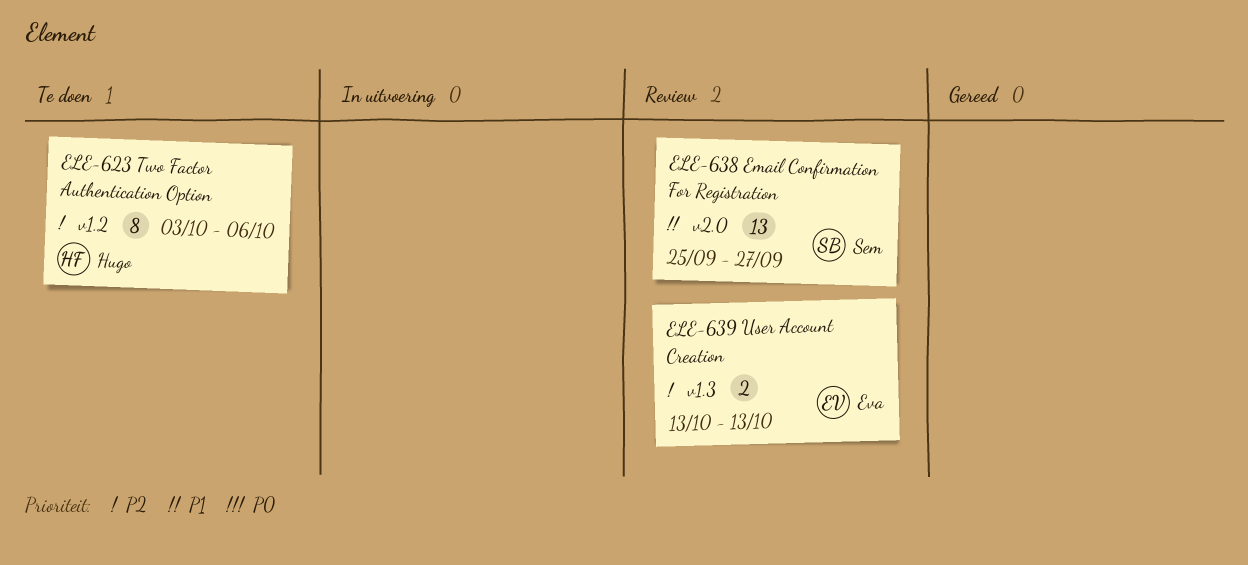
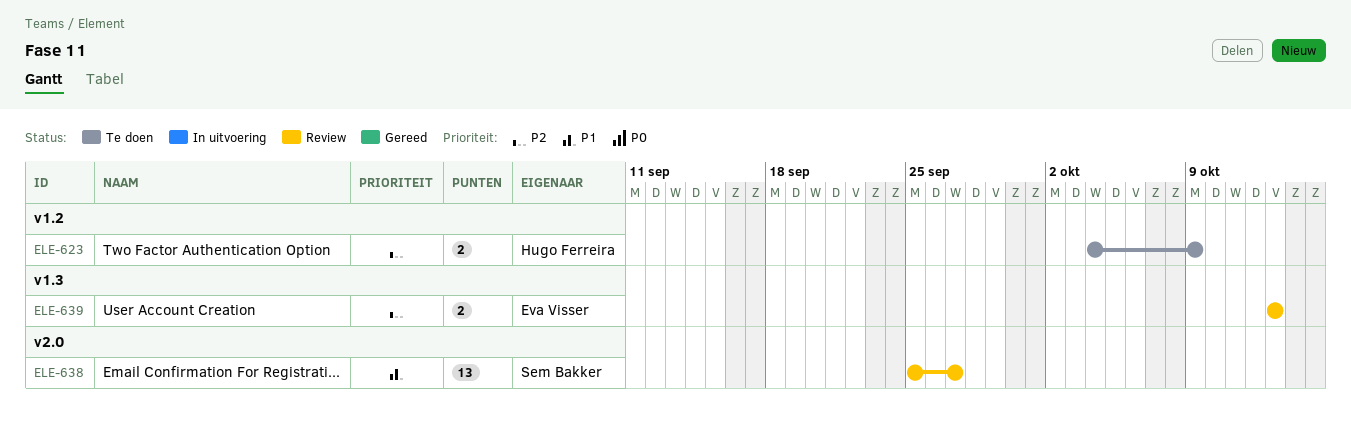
ELE-623, estimate: 8 -> 2
ELE-623, start: Oct 3 -> Oct 4
ELE-623, due: Oct 6 -> Oct 9

